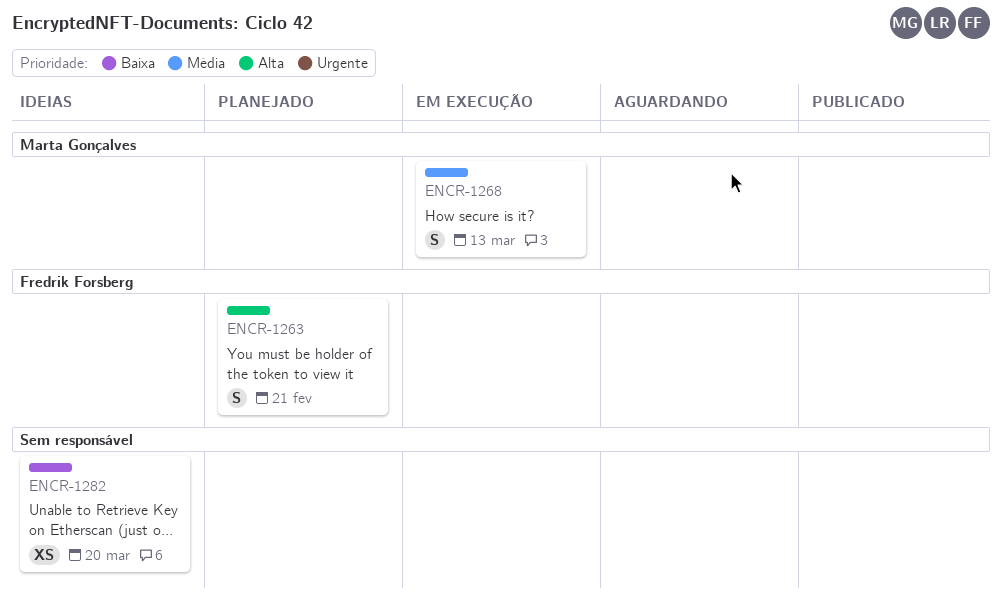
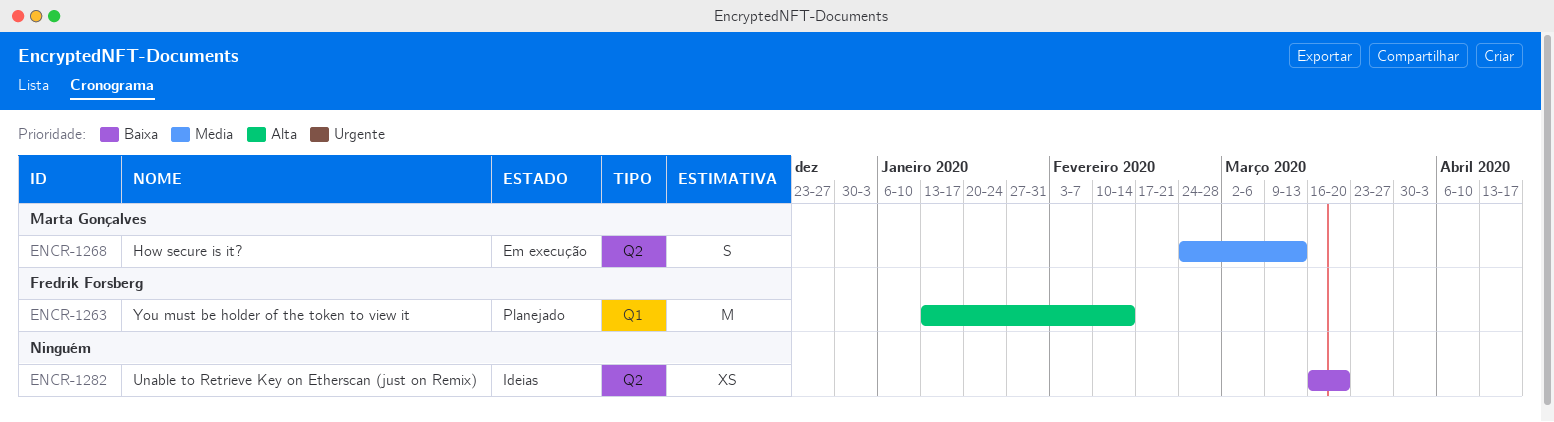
ENCR-1263, estimate: S -> M
ENCR-1263, due: Feb 21 -> Feb 14

